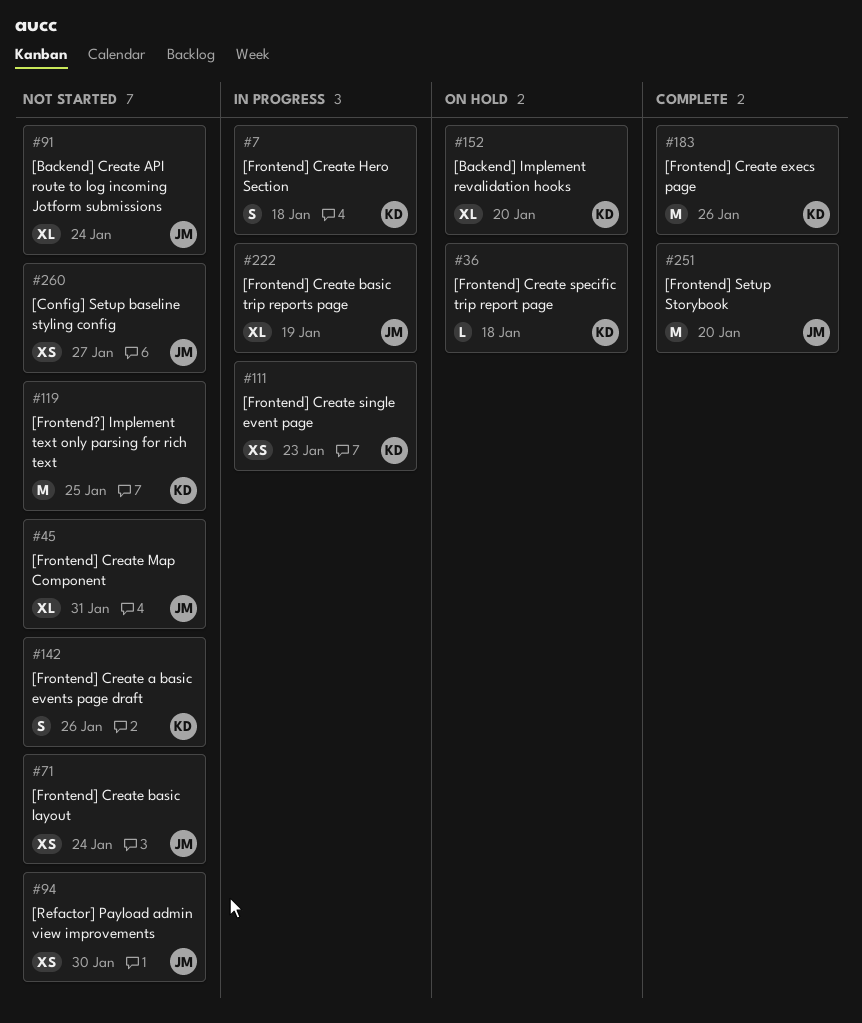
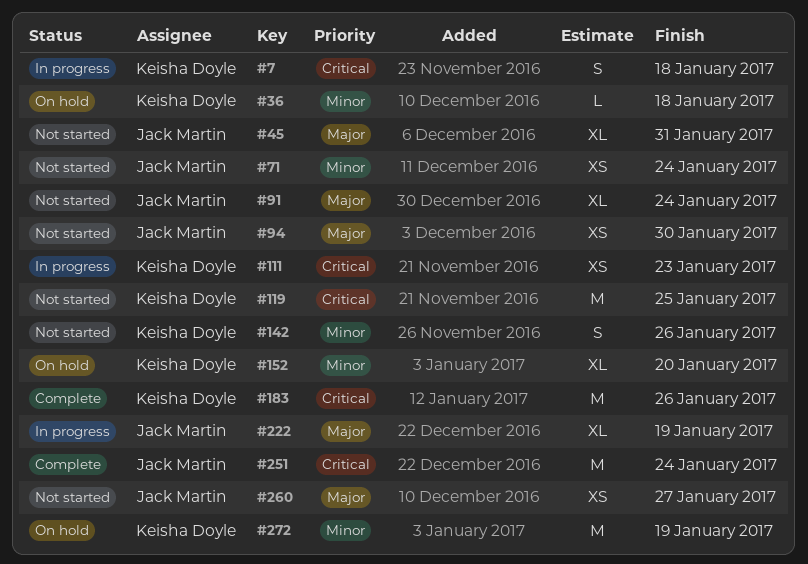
#251, due: Jan 20 -> Jan 24
#272: none -> present

